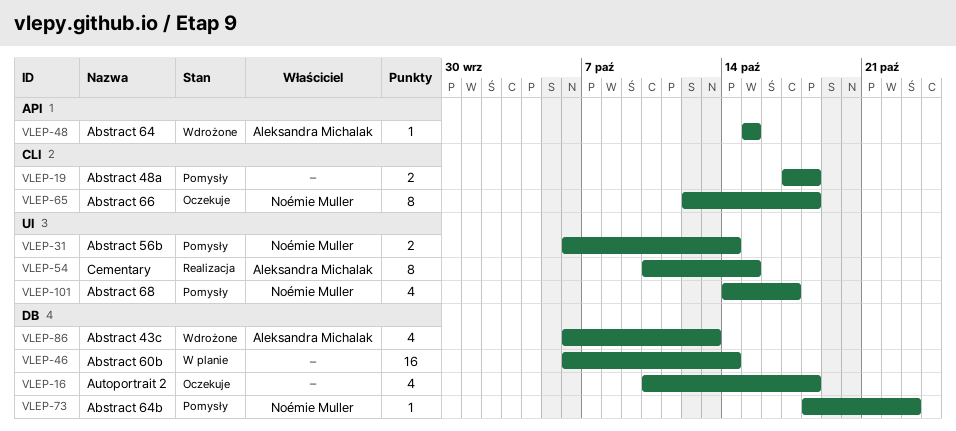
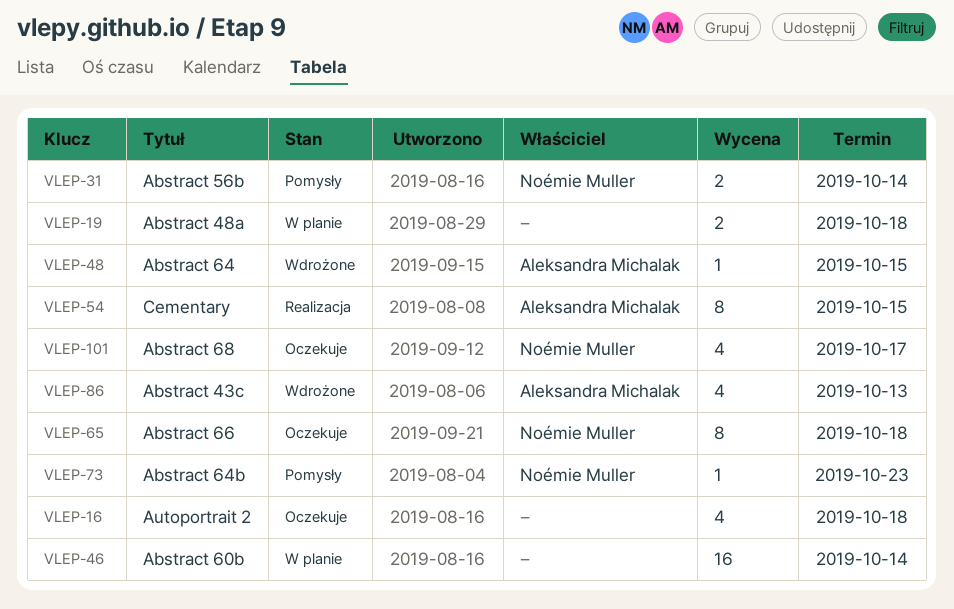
VLEP-19, status: Pomysły -> W planie
VLEP-101, status: Pomysły -> Oczekuje

